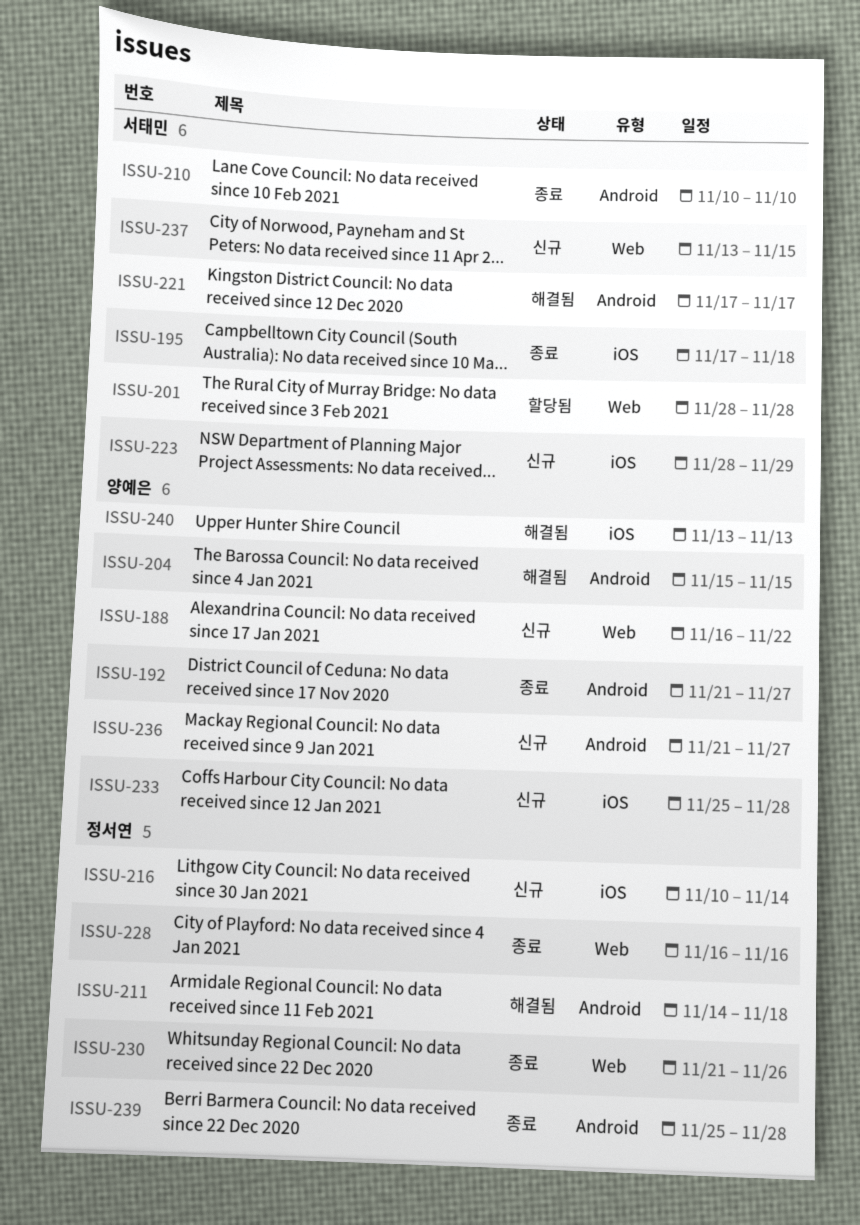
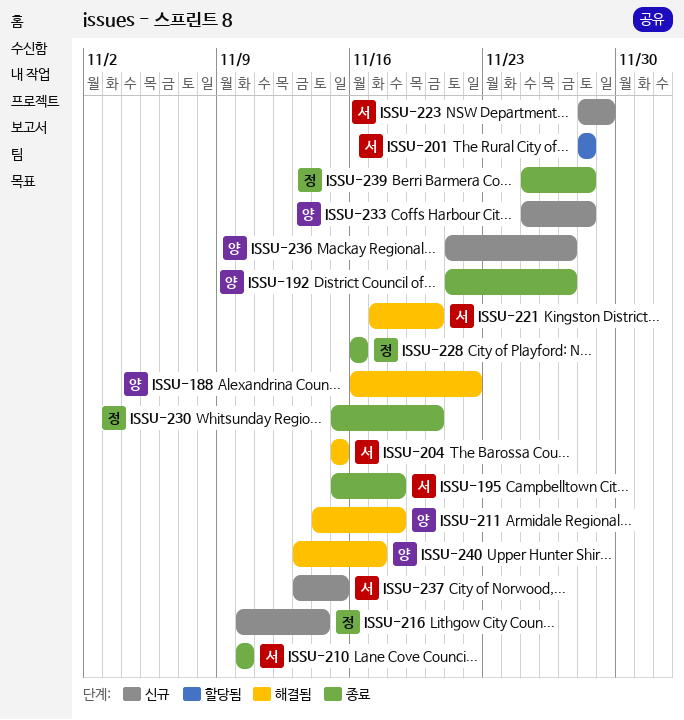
ISSU-188, status: 신규 -> 해결됨
ISSU-195, start: Nov 17 -> Nov 15
ISSU-204, owner: 양예은 -> 서태민
ISSU-211, owner: 정서연 -> 양예은
ISSU-221, due: Nov 17 -> Nov 20
ISSU-230, start: Nov 21 -> Nov 15
ISSU-230, due: Nov 26 -> Nov 20
ISSU-240, due: Nov 13 -> Nov 17

